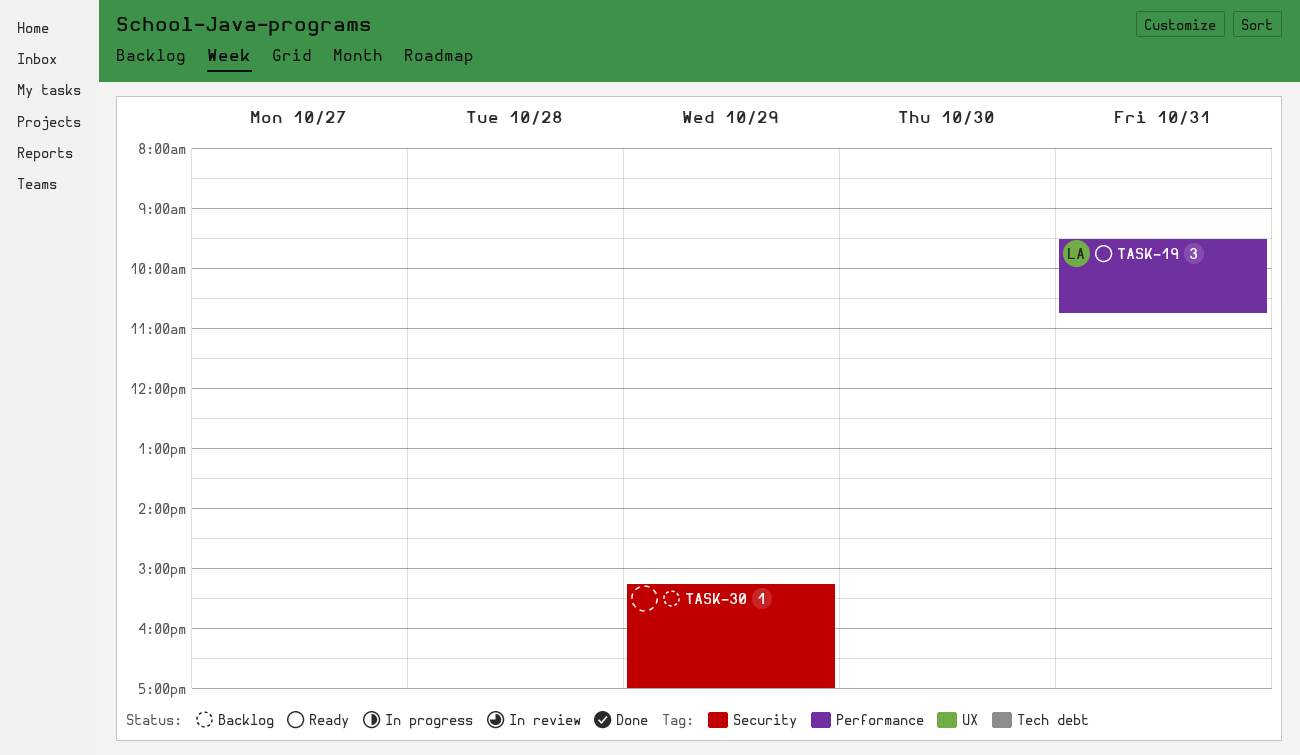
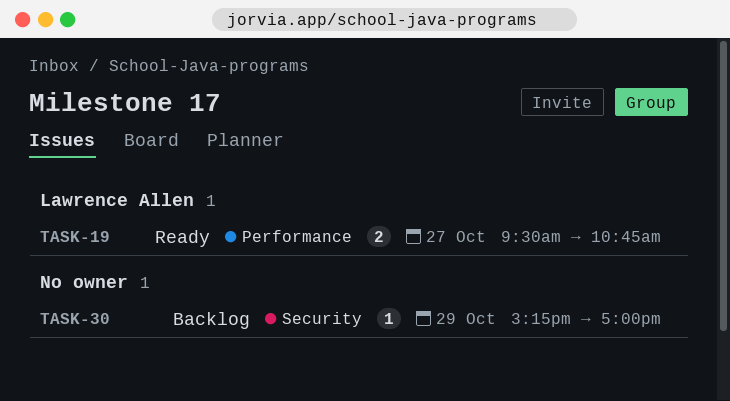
TASK-19, estimate: 3 -> 2
TASK-19, day: Oct 31 -> Oct 27

